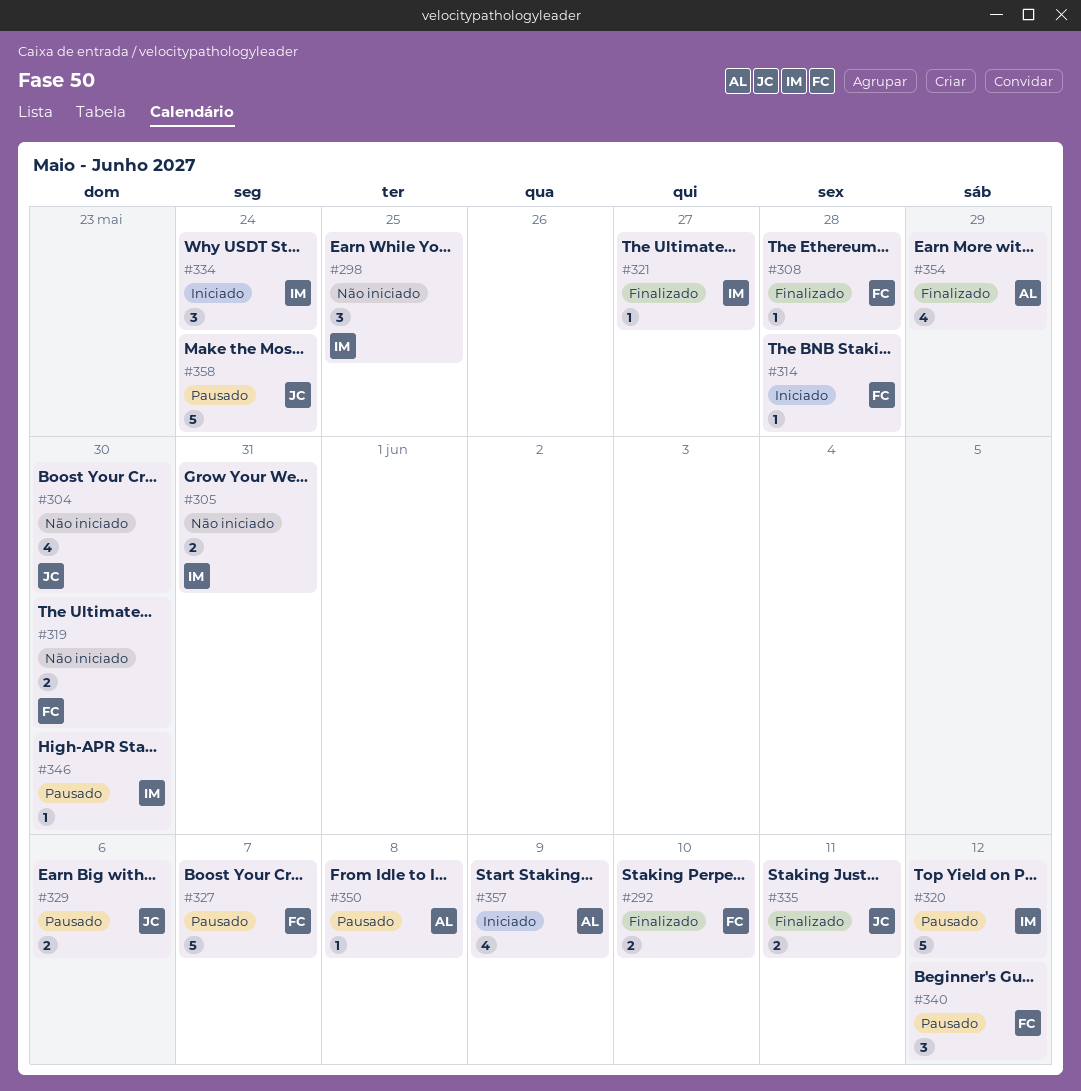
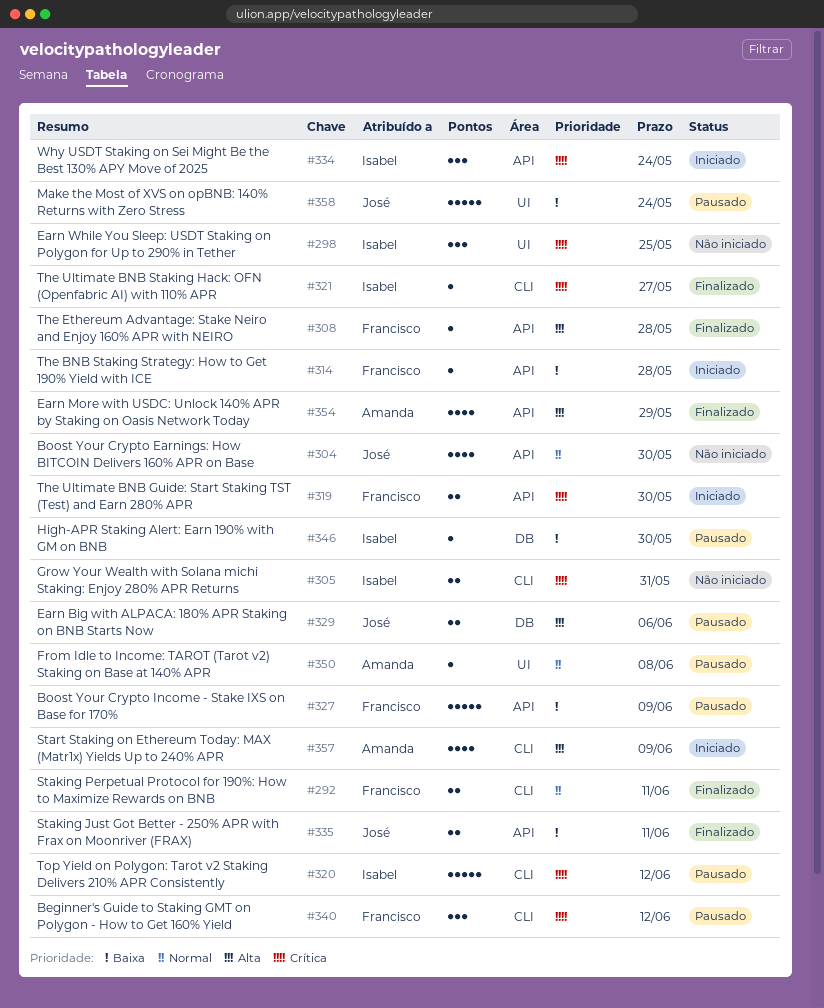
#292, due: Jun 10 -> Jun 11
#319, status: Não iniciado -> Iniciado
#327, due: Jun 7 -> Jun 9

